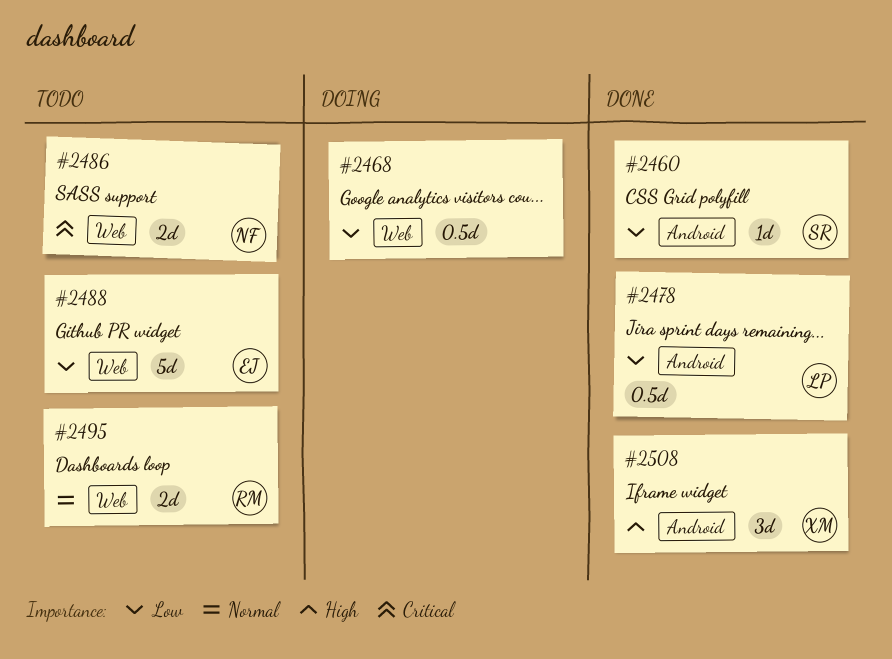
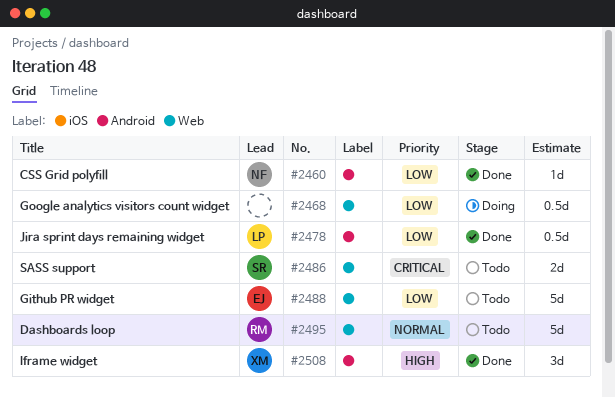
#2460, owner: SR -> NF
#2486, owner: NF -> SR
#2495, estimate: 2d -> 5d

